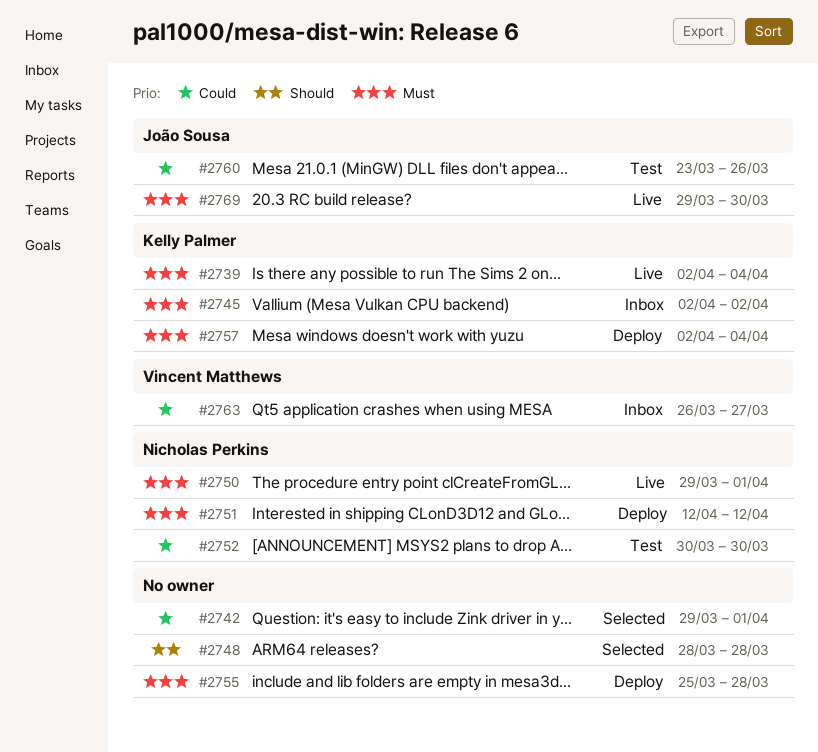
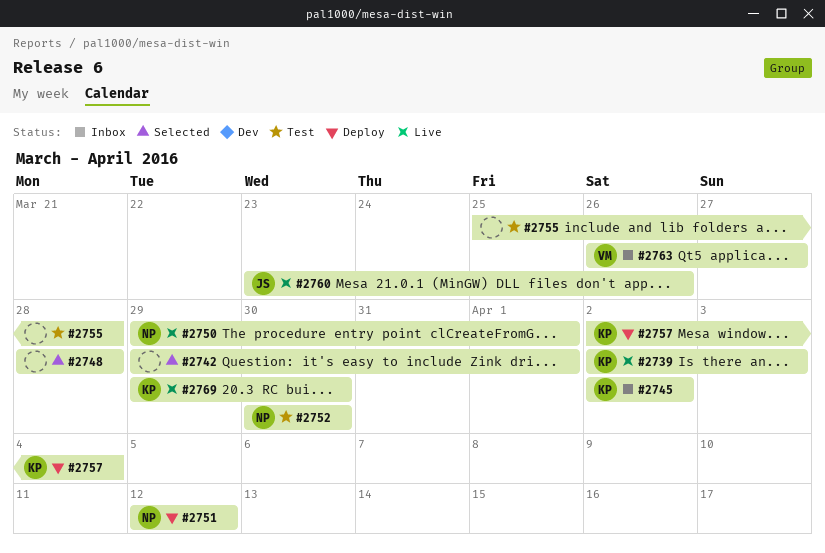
#2739, due: Apr 4 -> Apr 3
#2755, status: Deploy -> Test
#2760, status: Test -> Live
#2769, owner: João Sousa -> Kelly Palmer

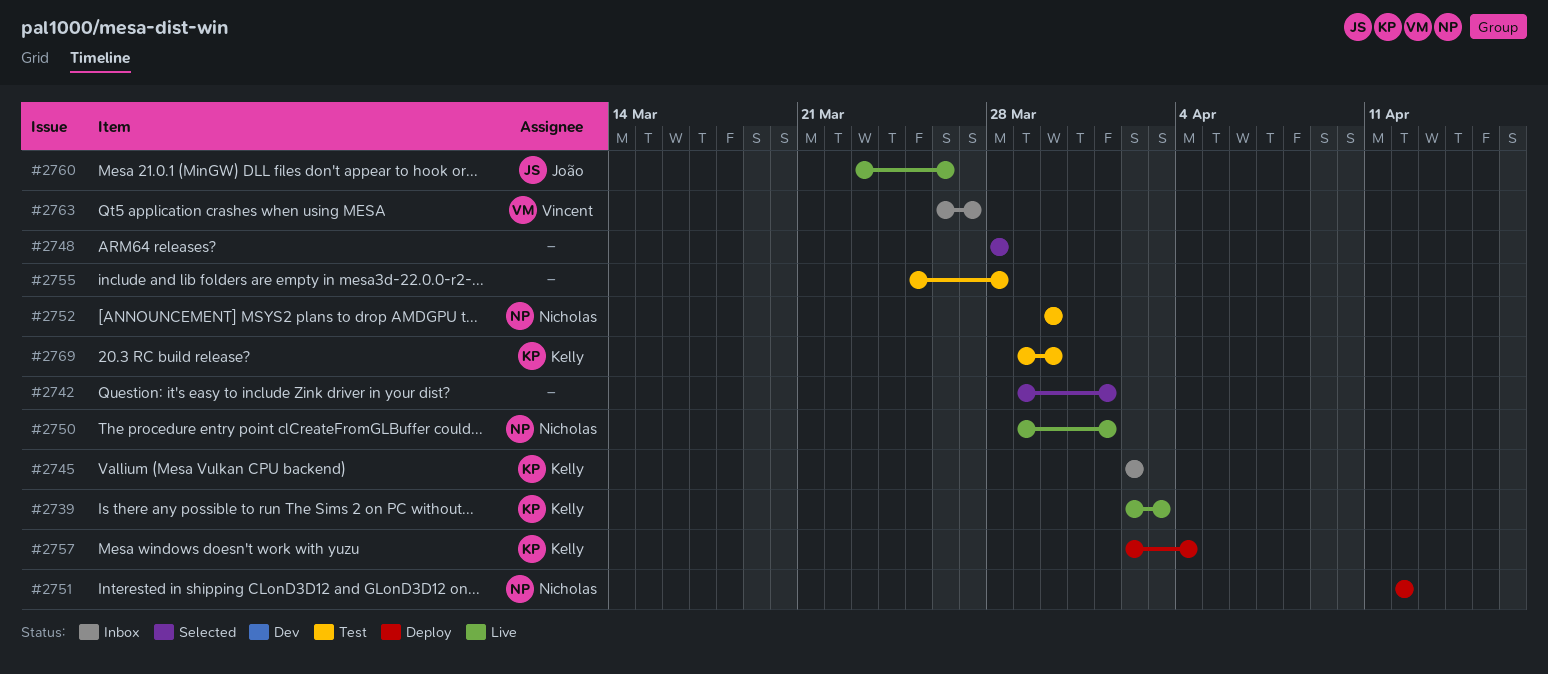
#2769, status: Live -> Test

